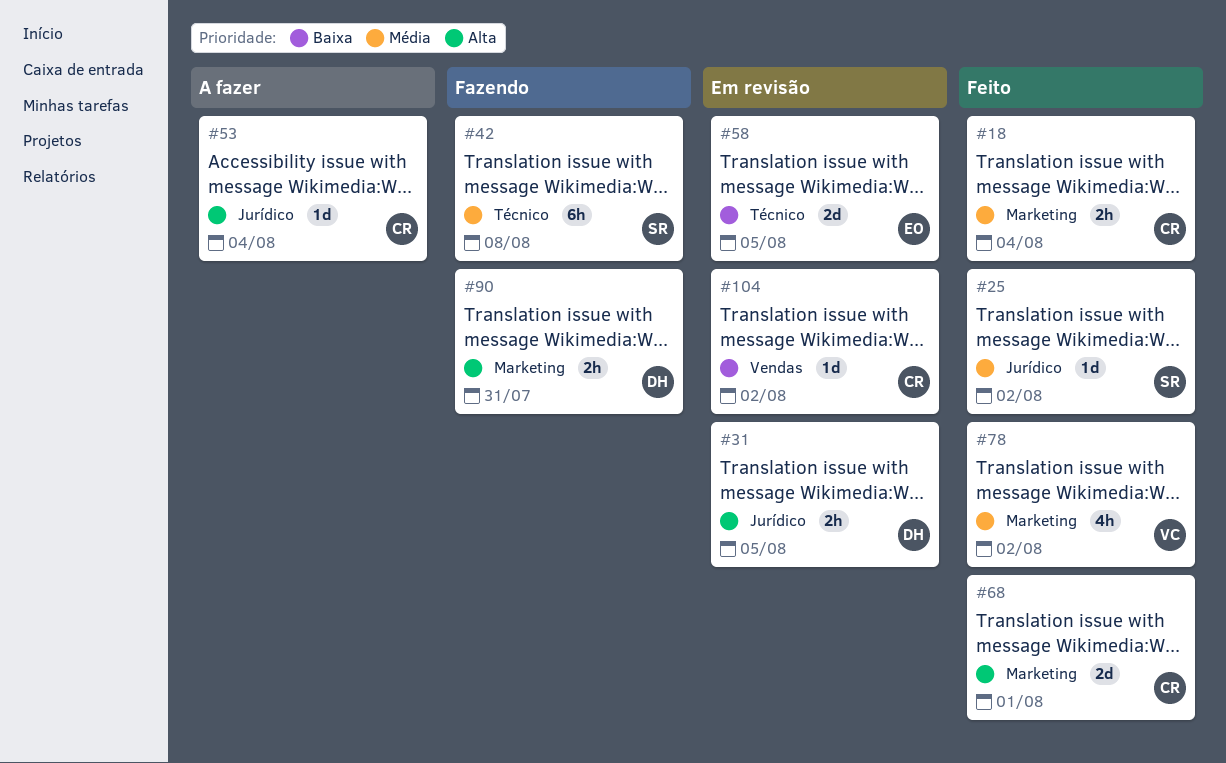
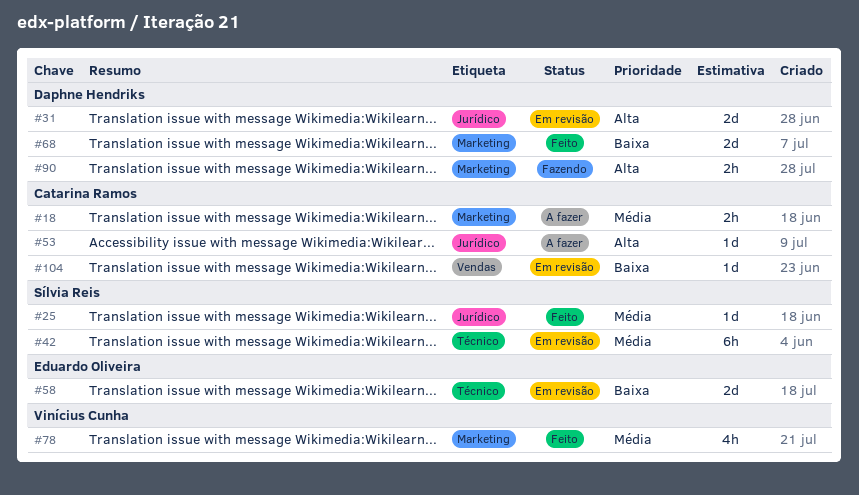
#18, status: Feito -> A fazer
#31, estimate: 2h -> 2d
#42, status: Fazendo -> Em revisão
#68, owner: Catarina Ramos -> Daphne Hendriks
#68, priority: Alta -> Baixa

